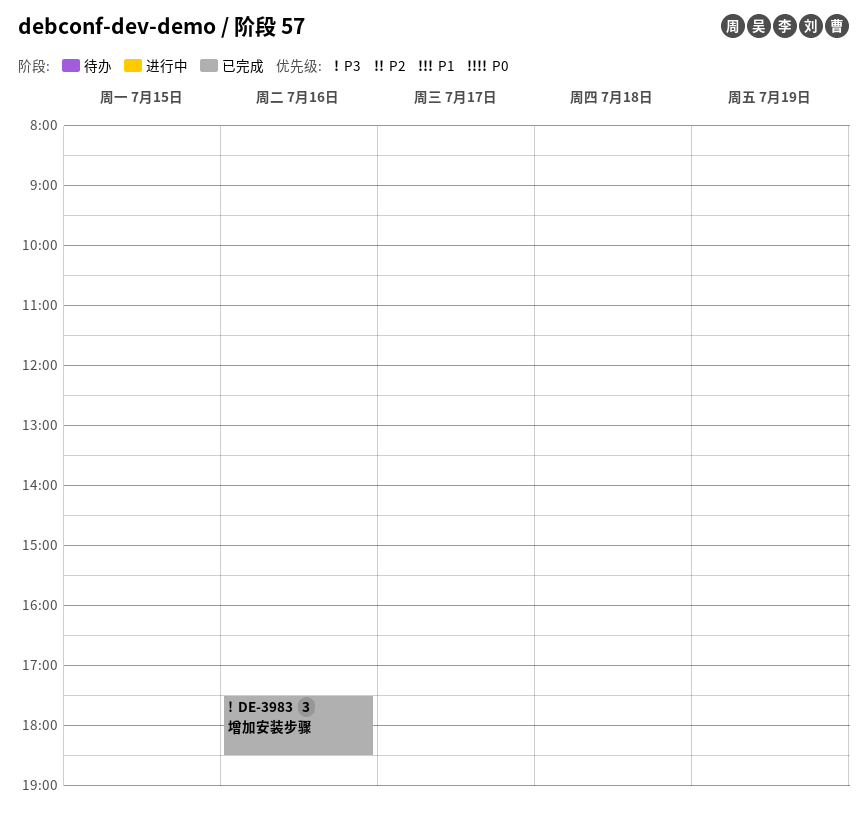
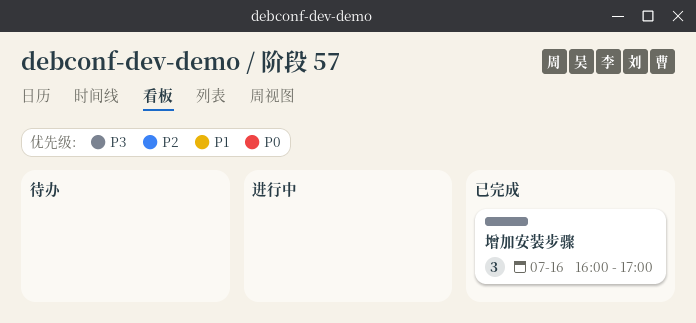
增加安装步骤, begins: 17:30 -> 16:00
增加安装步骤, ends: 18:30 -> 17:00

